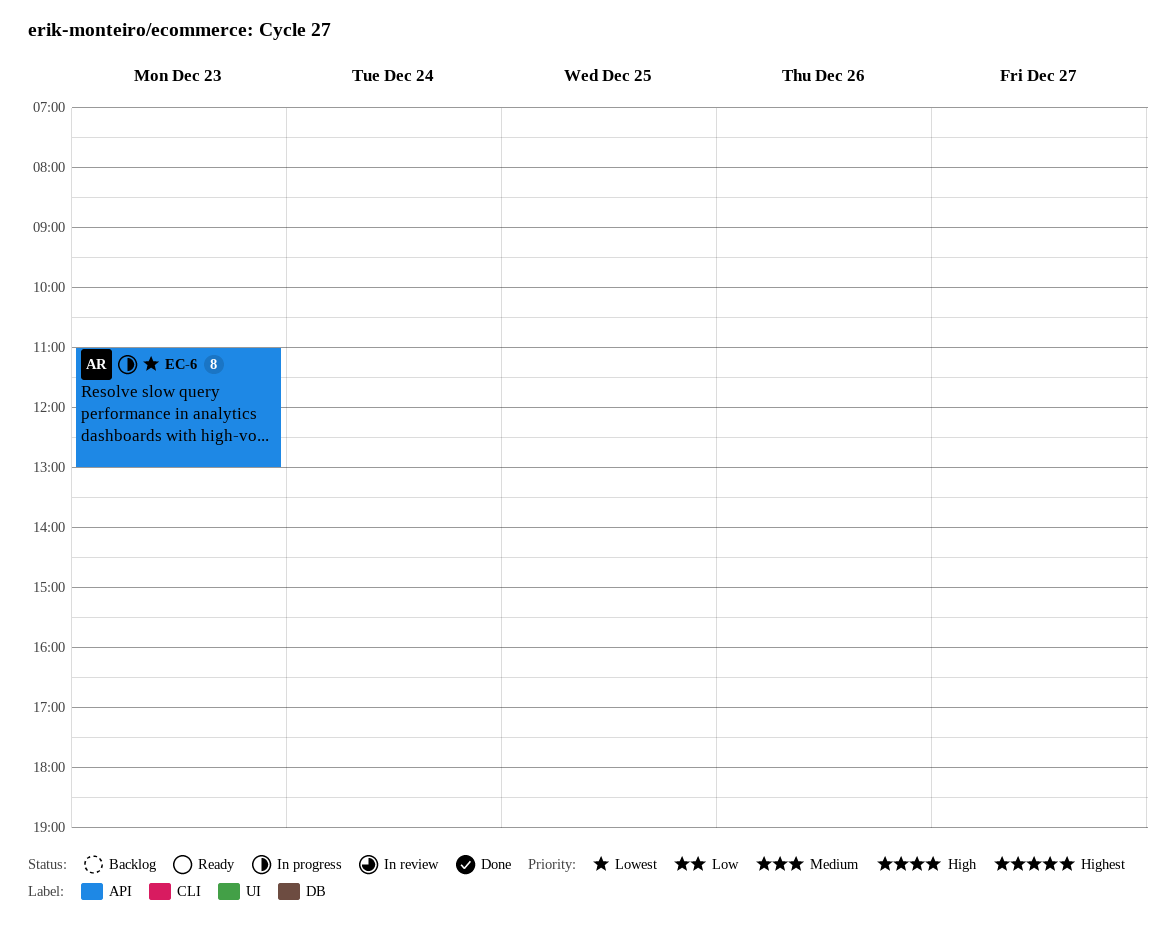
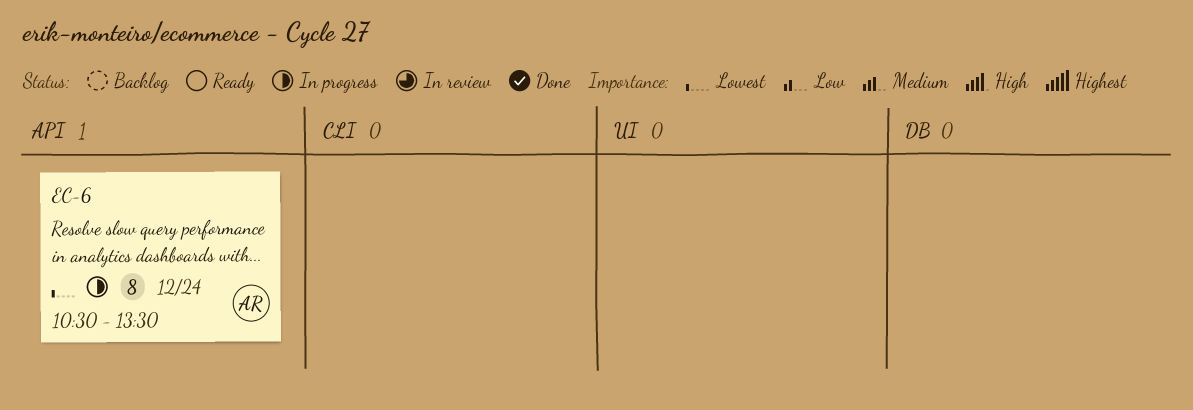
EC-6, day: Dec 23 -> Dec 24
EC-6, begins: 11:00 -> 10:30
EC-6, ends: 13:00 -> 13:30

